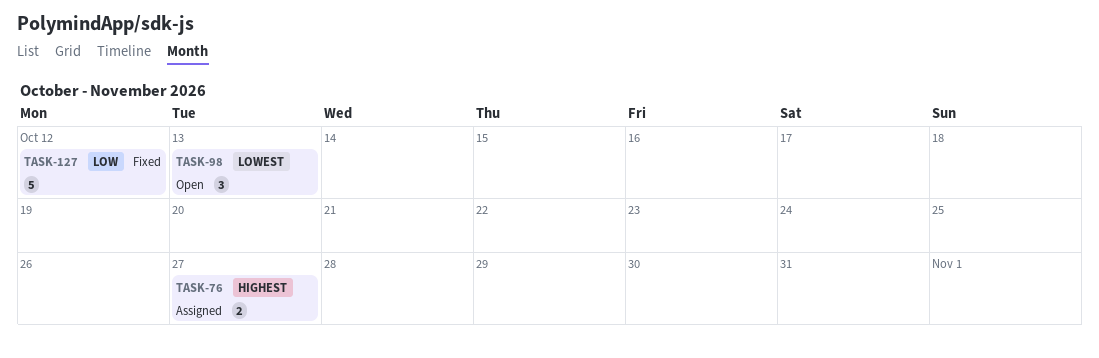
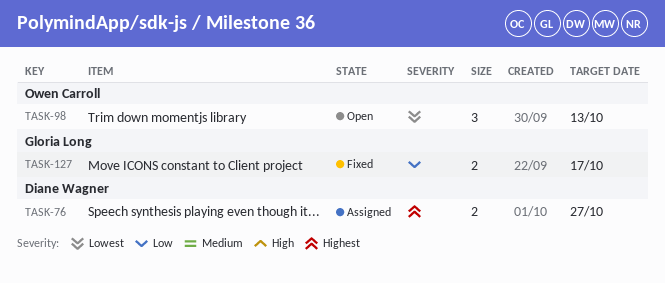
TASK-127, estimate: 5 -> 2
TASK-127, due: Oct 12 -> Oct 17

